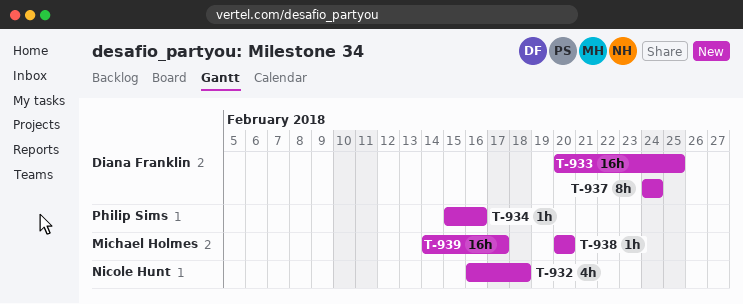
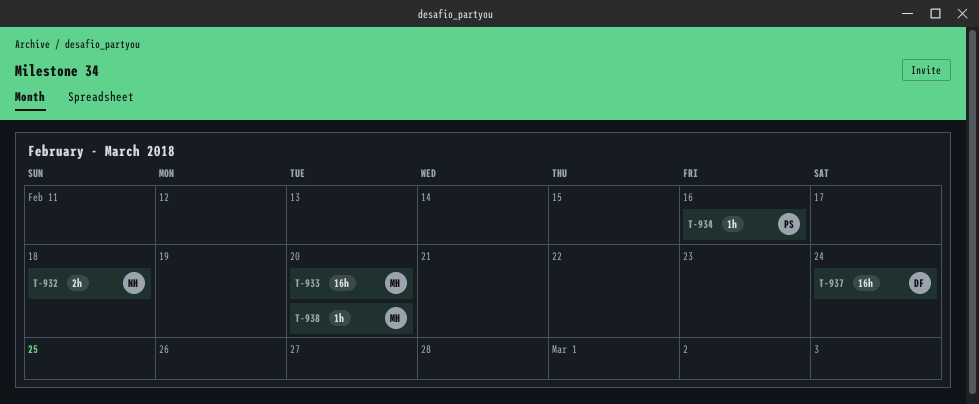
T-932, estimate: 4h -> 2h
T-933, owner: Diana Franklin -> Michael Holmes
T-933, due: Feb 25 -> Feb 20
T-937, estimate: 8h -> 16h
T-939: present -> none

